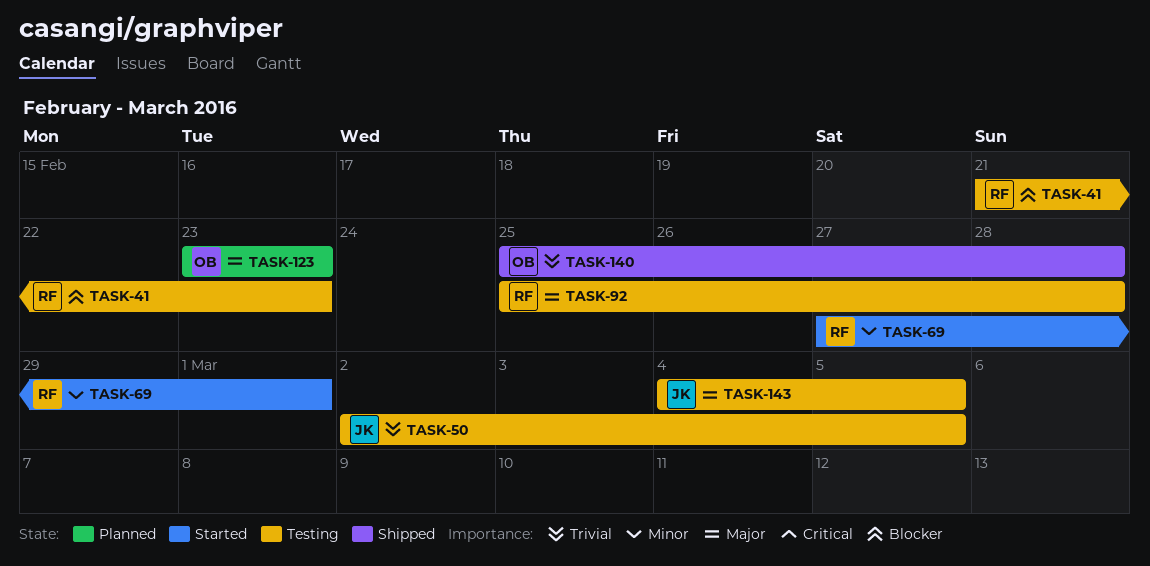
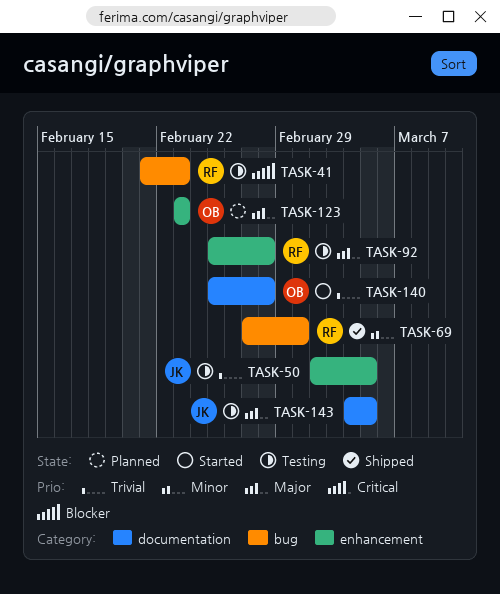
TASK-69, status: Started -> Shipped
TASK-140, status: Shipped -> Started

